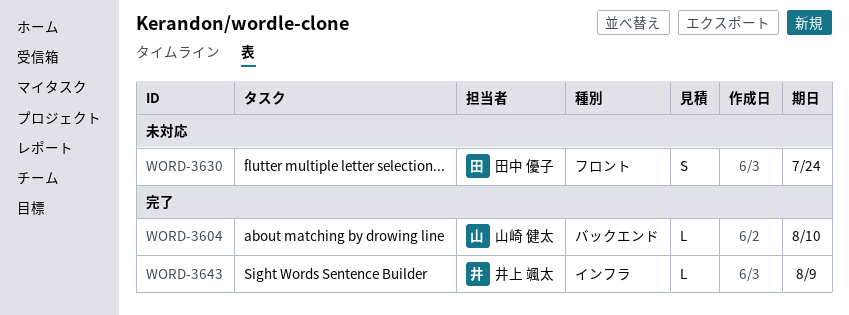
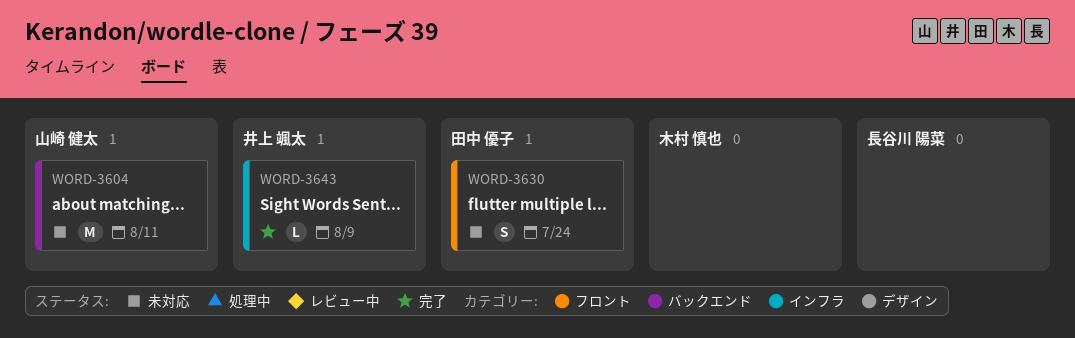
WORD-3604, status: 完了 -> 未対応
WORD-3604, estimate: L -> M
WORD-3604, due: Aug 10 -> Aug 11

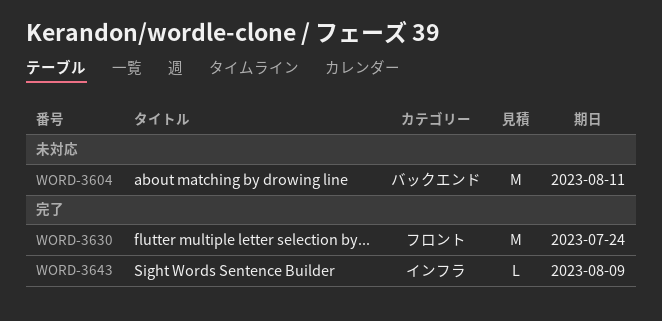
WORD-3630, status: 未対応 -> 完了
WORD-3630, estimate: S -> M

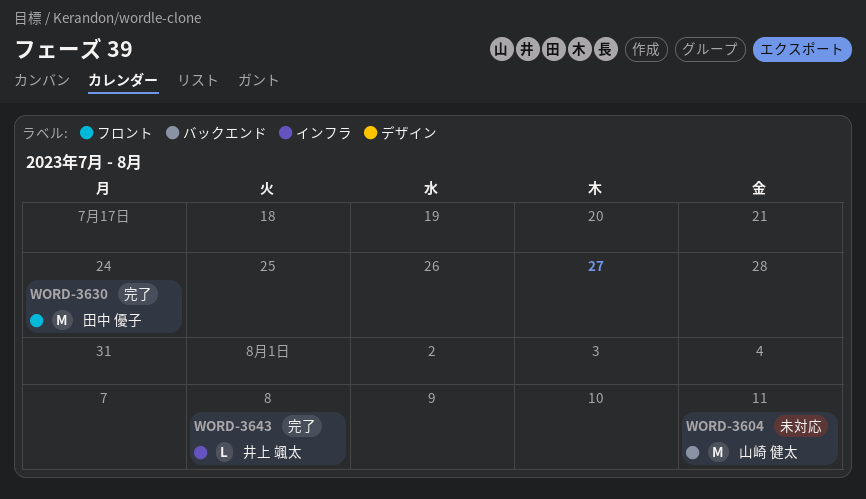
WORD-3643, due: Aug 9 -> Aug 8

